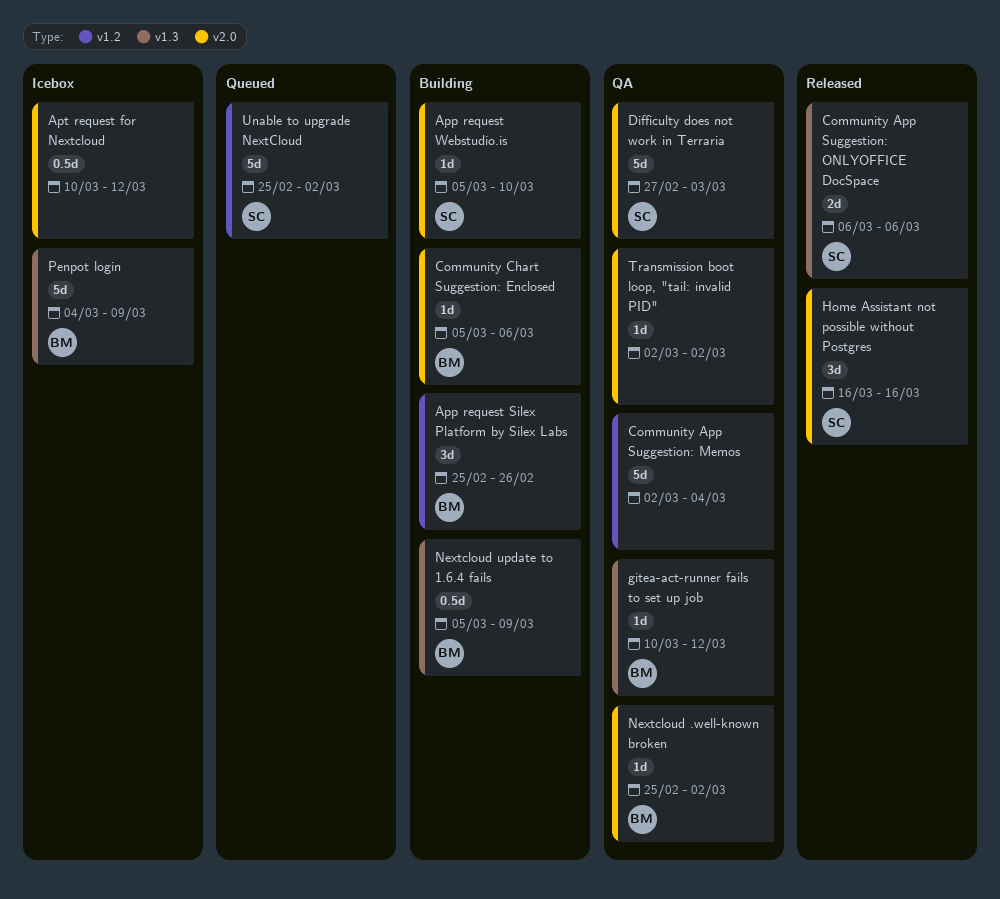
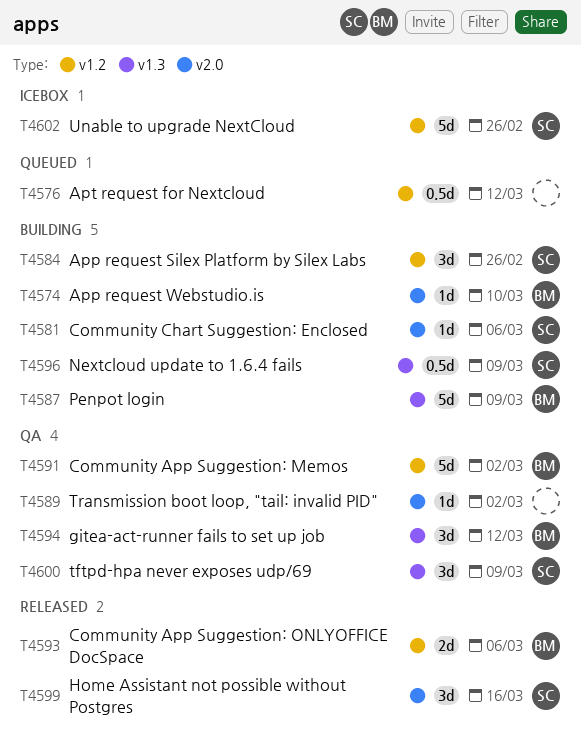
App request Silex Platform by Silex Labs, owner: BM -> SC
App request Webstudio.is, owner: SC -> BM
Apt request for Nextcloud, status: Icebox -> Queued
Apt request for Nextcloud, label: v2.0 -> v1.2
Community App Suggestion: Memos, owner: none -> BM
Community App Suggestion: Memos, due: Mar 4 -> Mar 2
Community App Suggestion: ONLYOFFICE DocSpace, owner: SC -> BM
Community App Suggestion: ONLYOFFICE DocSpace, label: v1.3 -> v1.2
Community Chart Suggestion: Enclosed, owner: BM -> SC
Difficulty does not work in Terraria: present -> none
gitea-act-runner fails to set up job, estimate: 1d -> 3d
Nextcloud .well-known broken: present -> none
Nextcloud update to 1.6.4 fails, owner: BM -> SC
Penpot login, status: Icebox -> Building
tftpd-hpa never exposes udp/69: none -> present
Unable to upgrade NextCloud, status: Queued -> Icebox
Unable to upgrade NextCloud, due: Mar 2 -> Feb 26

